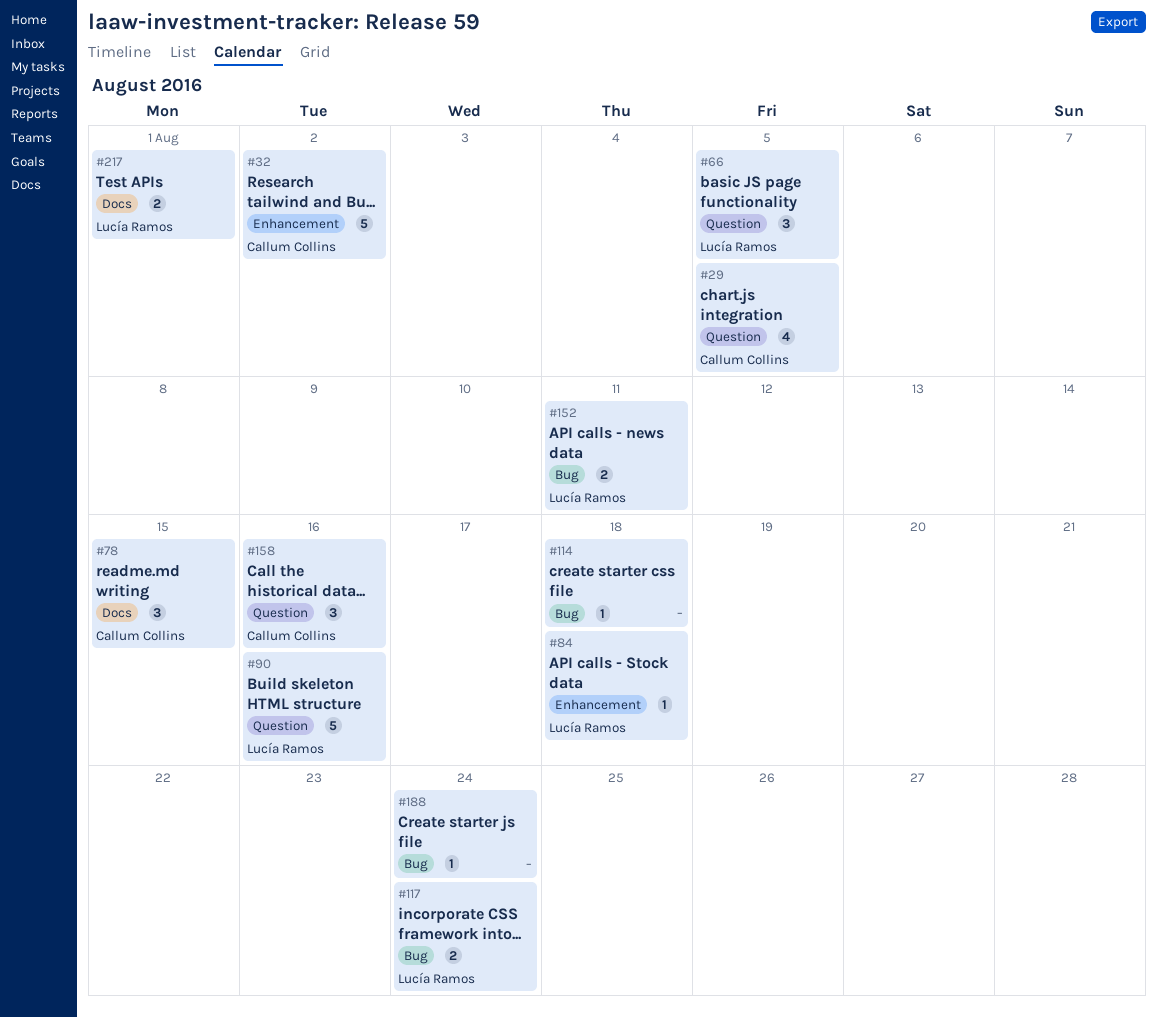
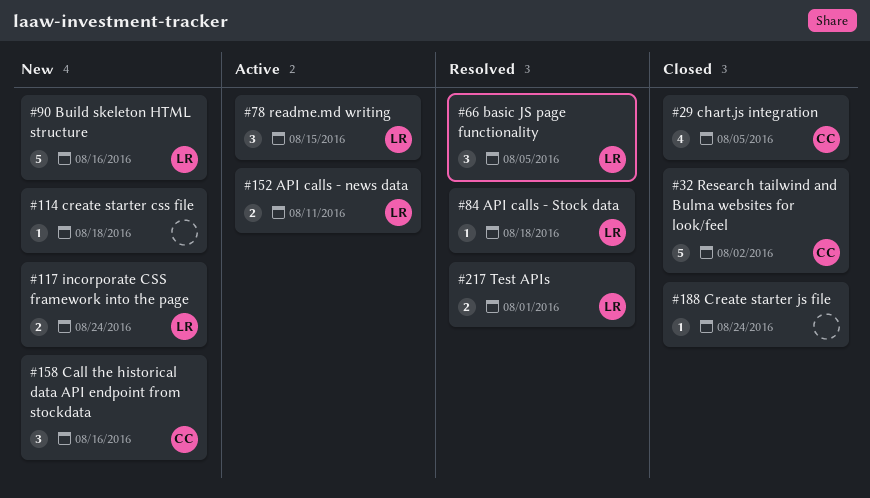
#78, owner: Callum Collins -> Lucía Ramos

